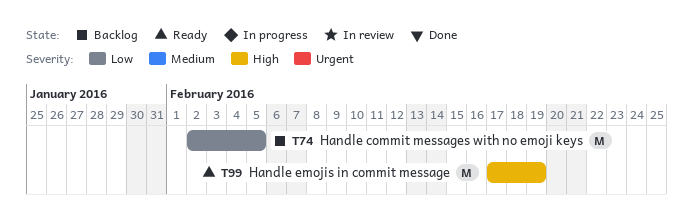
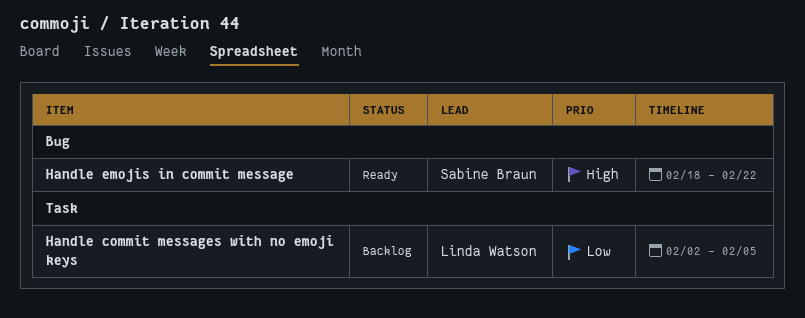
Handle emojis in commit message, start: Feb 17 -> Feb 18
Handle emojis in commit message, due: Feb 19 -> Feb 22

